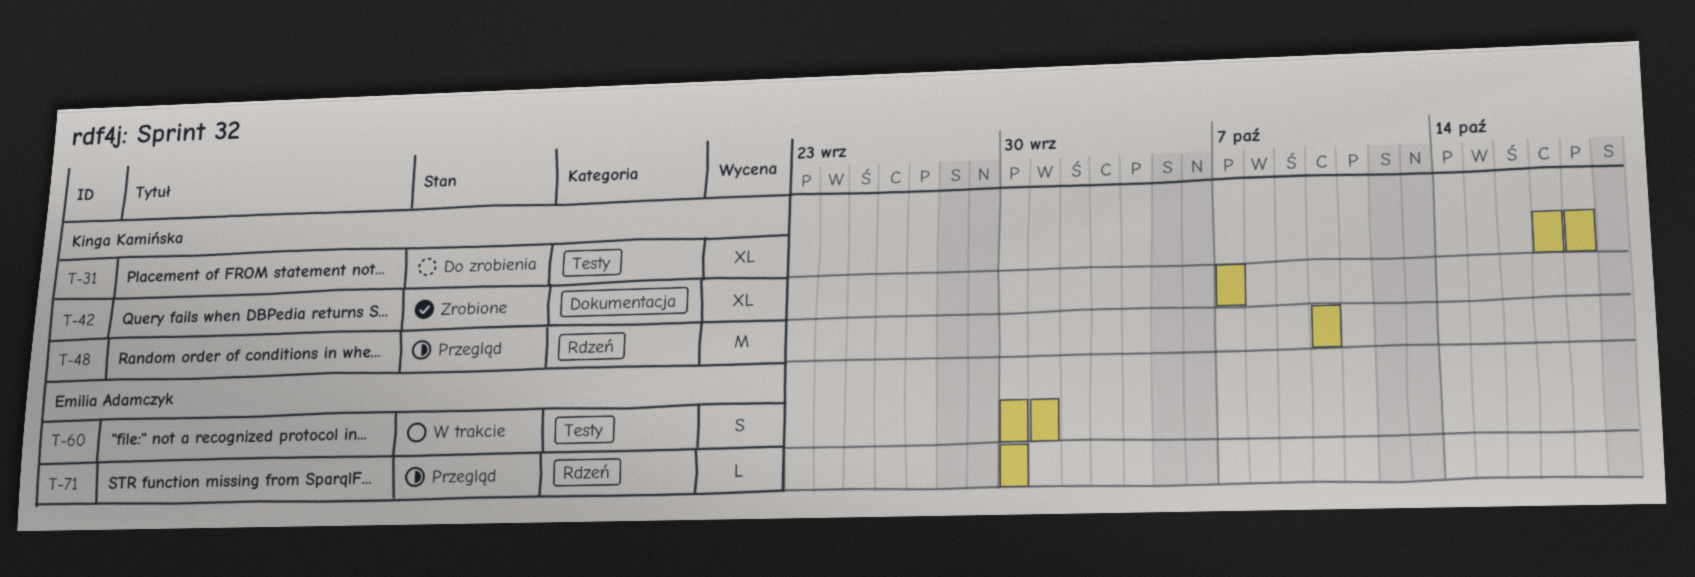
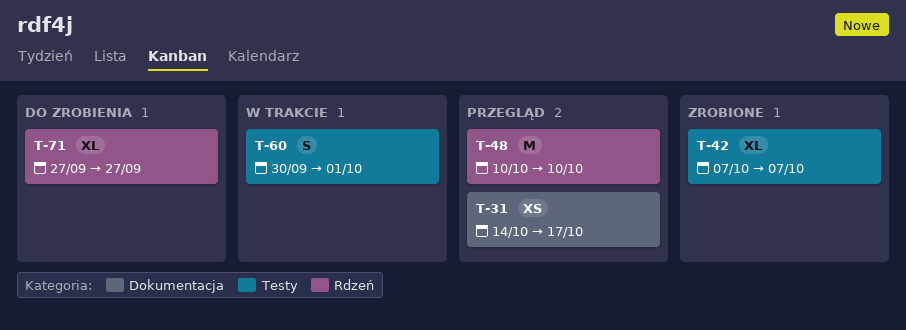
T-31, status: Do zrobienia -> Przegląd
T-31, label: Testy -> Dokumentacja
T-31, estimate: XL -> XS
T-31, start: Oct 17 -> Oct 14
T-31, due: Oct 18 -> Oct 17
T-42, label: Dokumentacja -> Testy
T-71, status: Przegląd -> Do zrobienia
T-71, estimate: L -> XL
T-71, start: Sep 30 -> Sep 27
T-71, due: Sep 30 -> Sep 27

